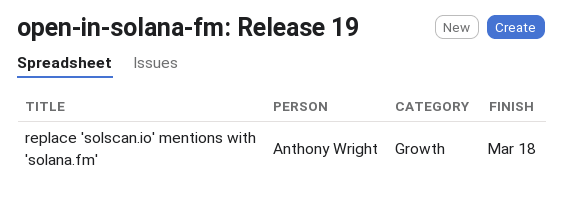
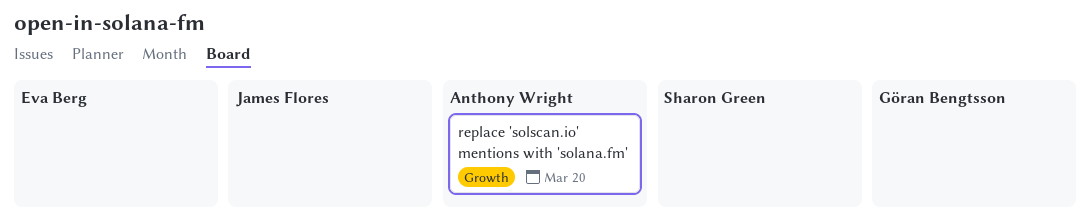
replace 'solscan.io' mentions with 'solana.fm', due: Mar 18 -> Mar 20

